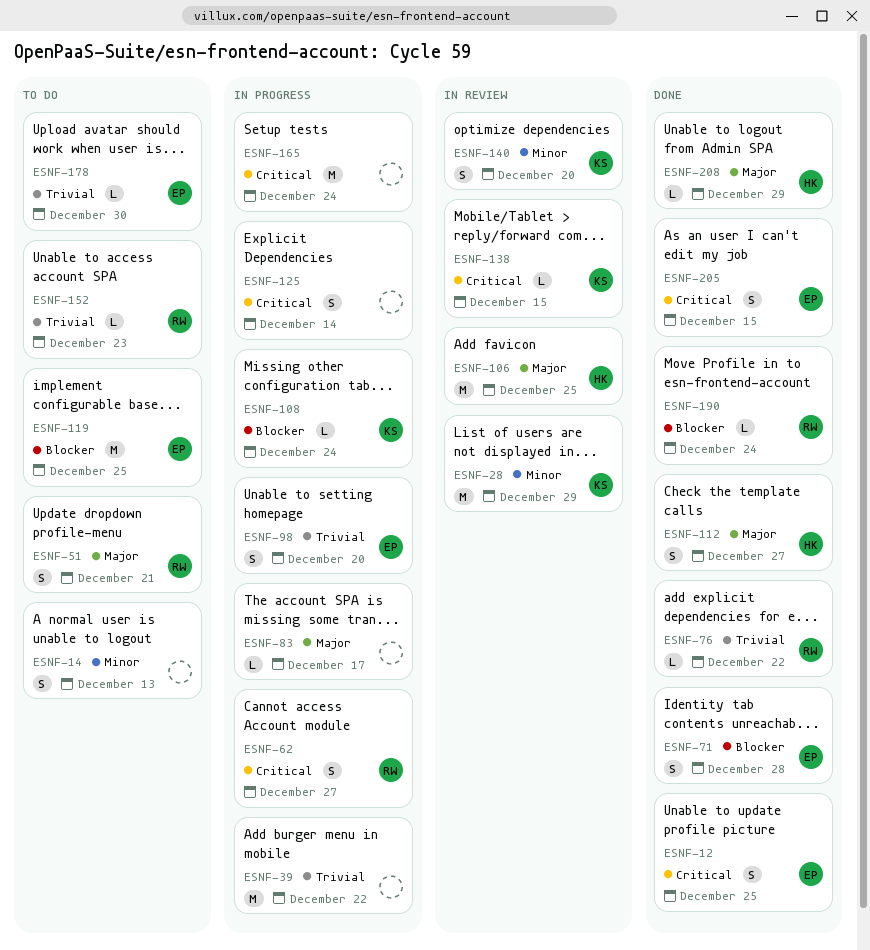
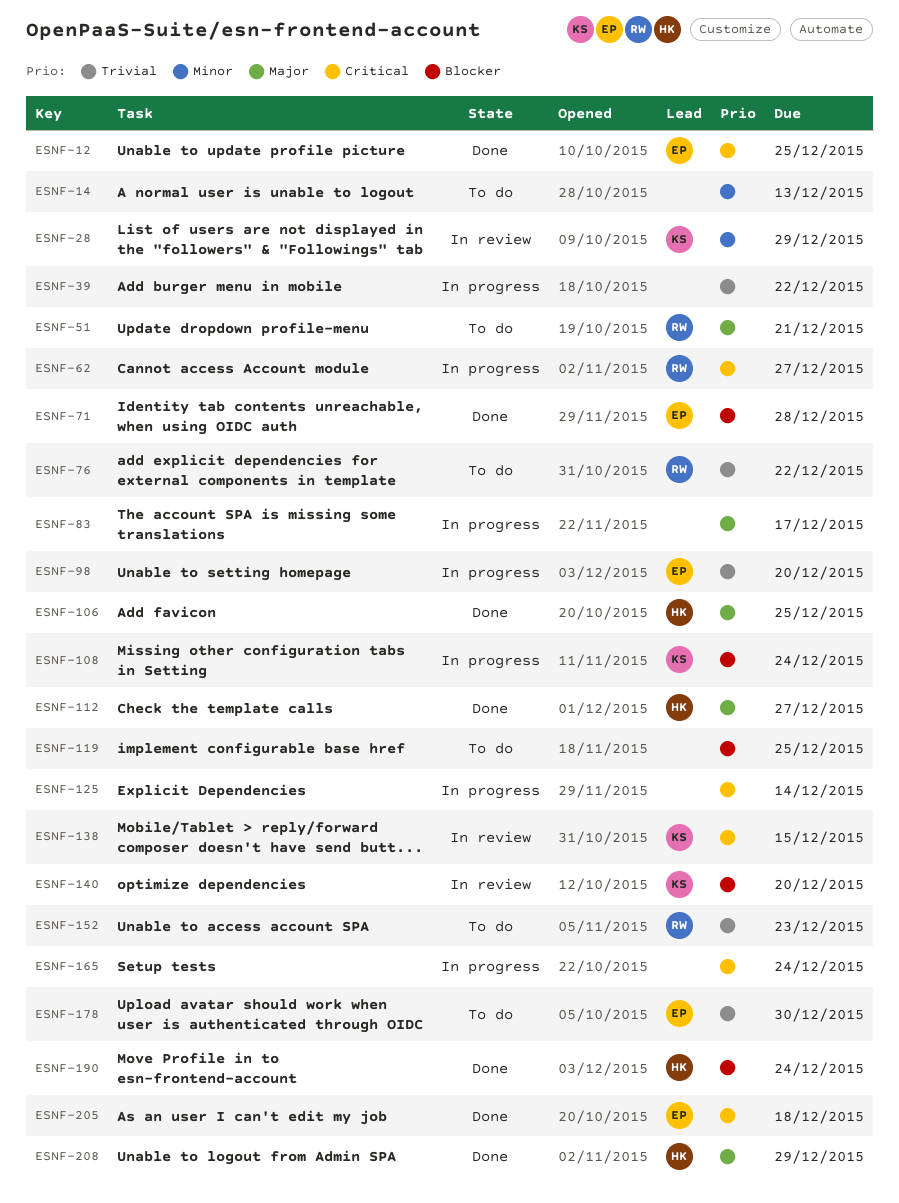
ESNF-76, status: Done -> To do
ESNF-106, status: In review -> Done
ESNF-119, owner: EP -> none
ESNF-140, priority: Minor -> Blocker
ESNF-190, owner: RW -> HK
ESNF-205, due: Dec 15 -> Dec 18

